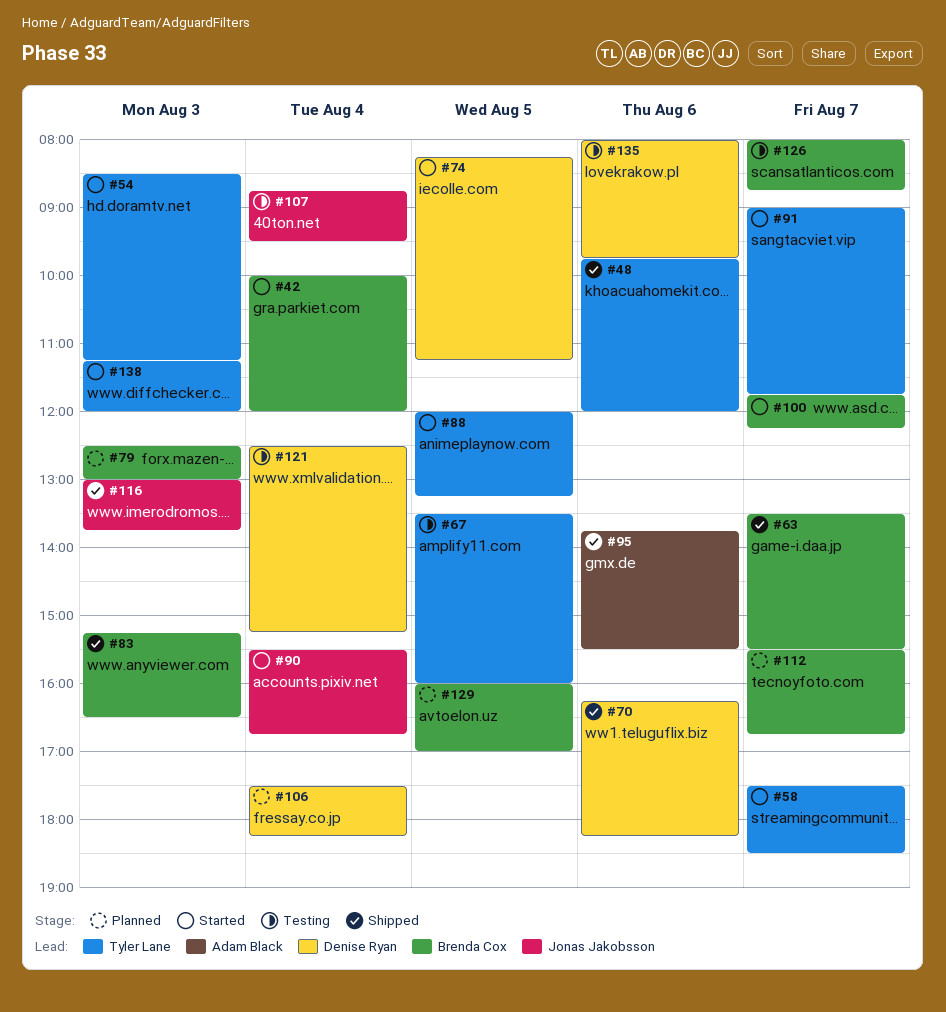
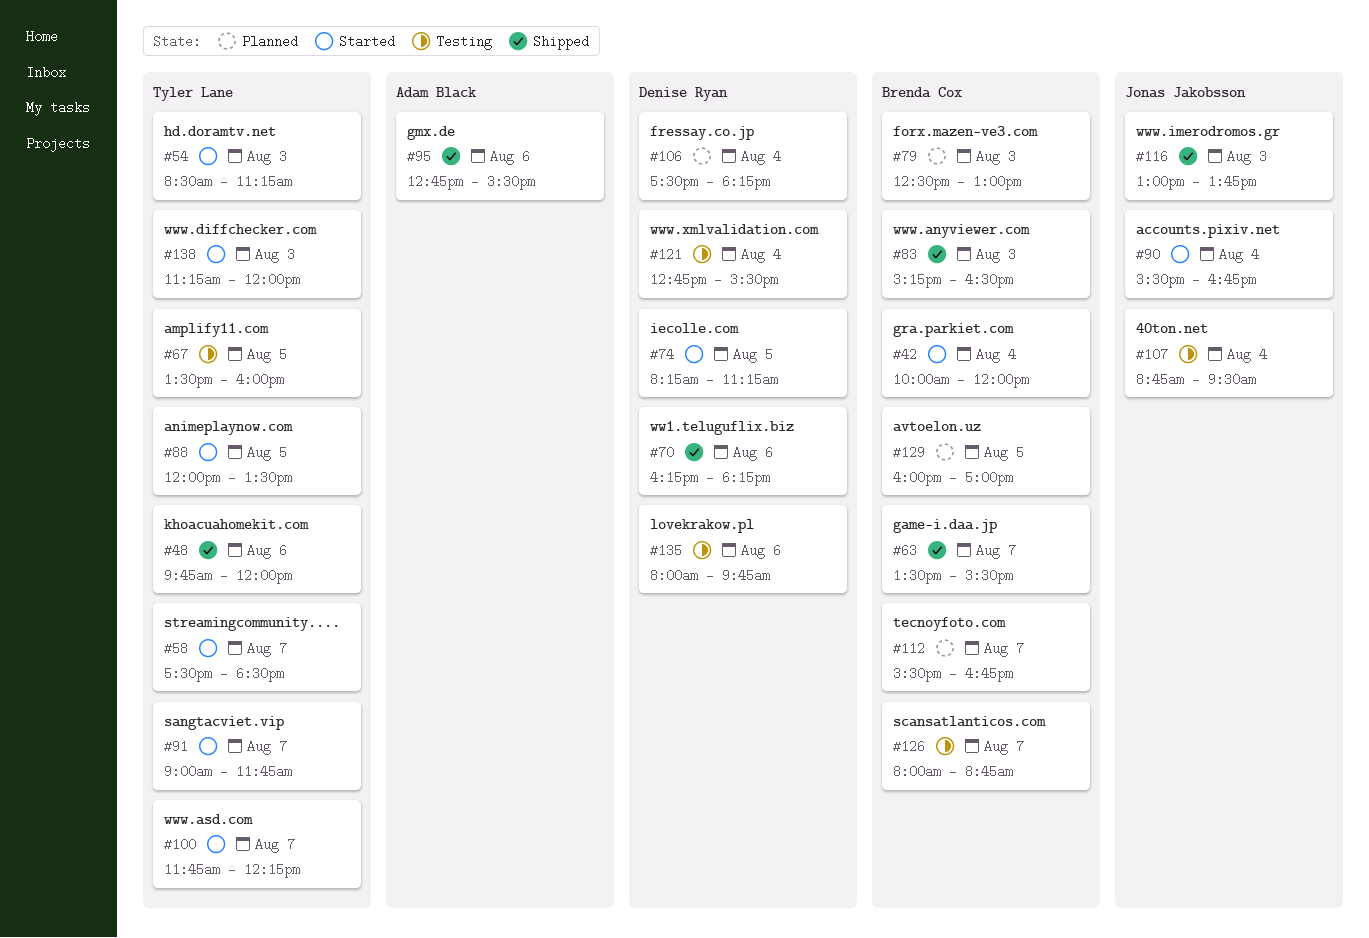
#88, ends: 13:15 -> 13:30
#95, begins: 13:45 -> 12:45
#100, owner: Brenda Cox -> Tyler Lane
#121, begins: 12:30 -> 12:45
#121, ends: 15:15 -> 15:30

